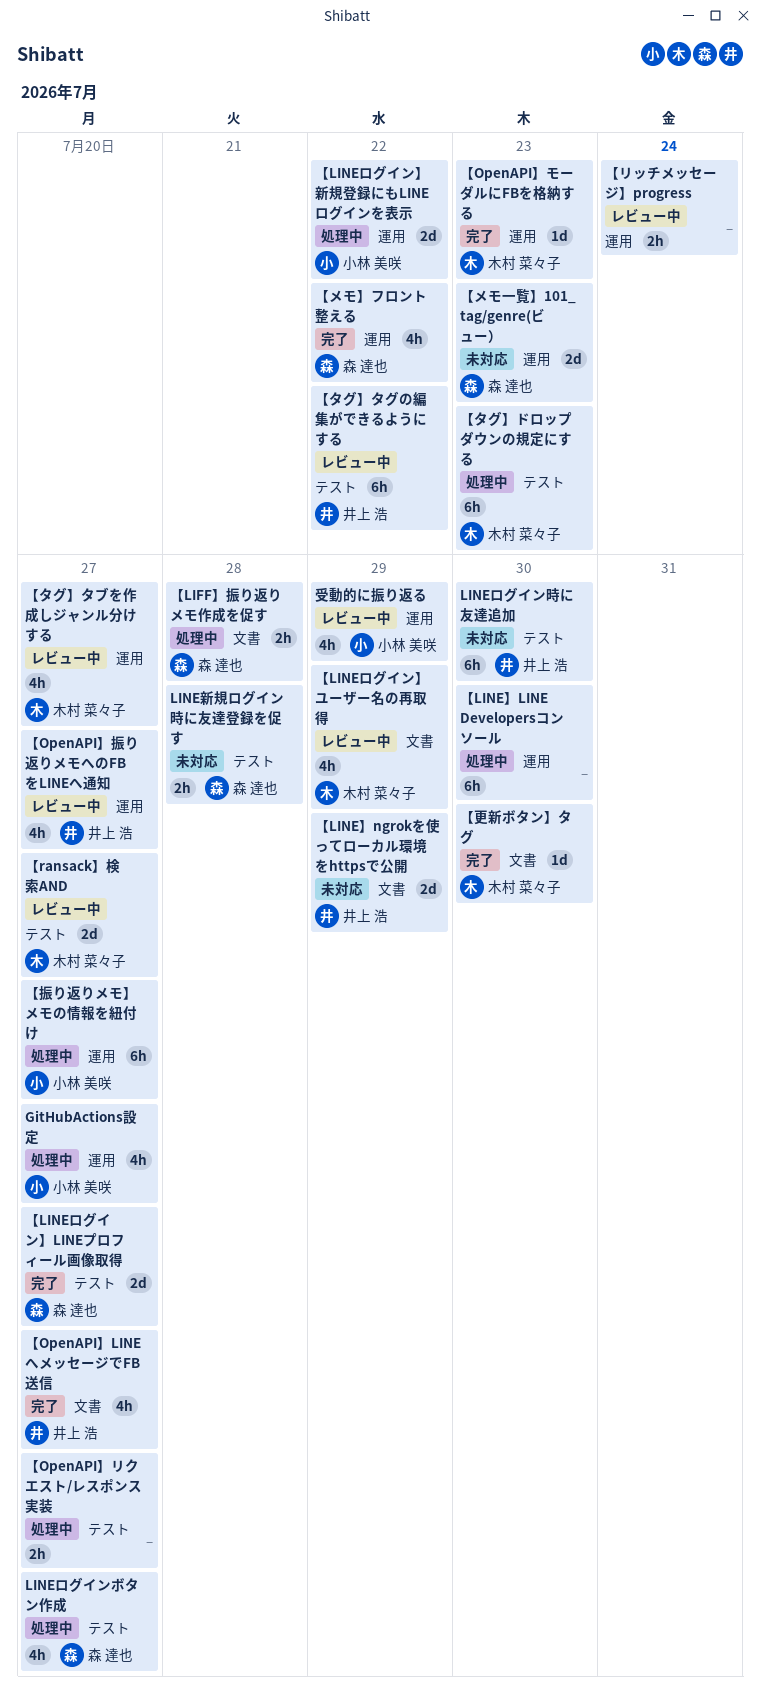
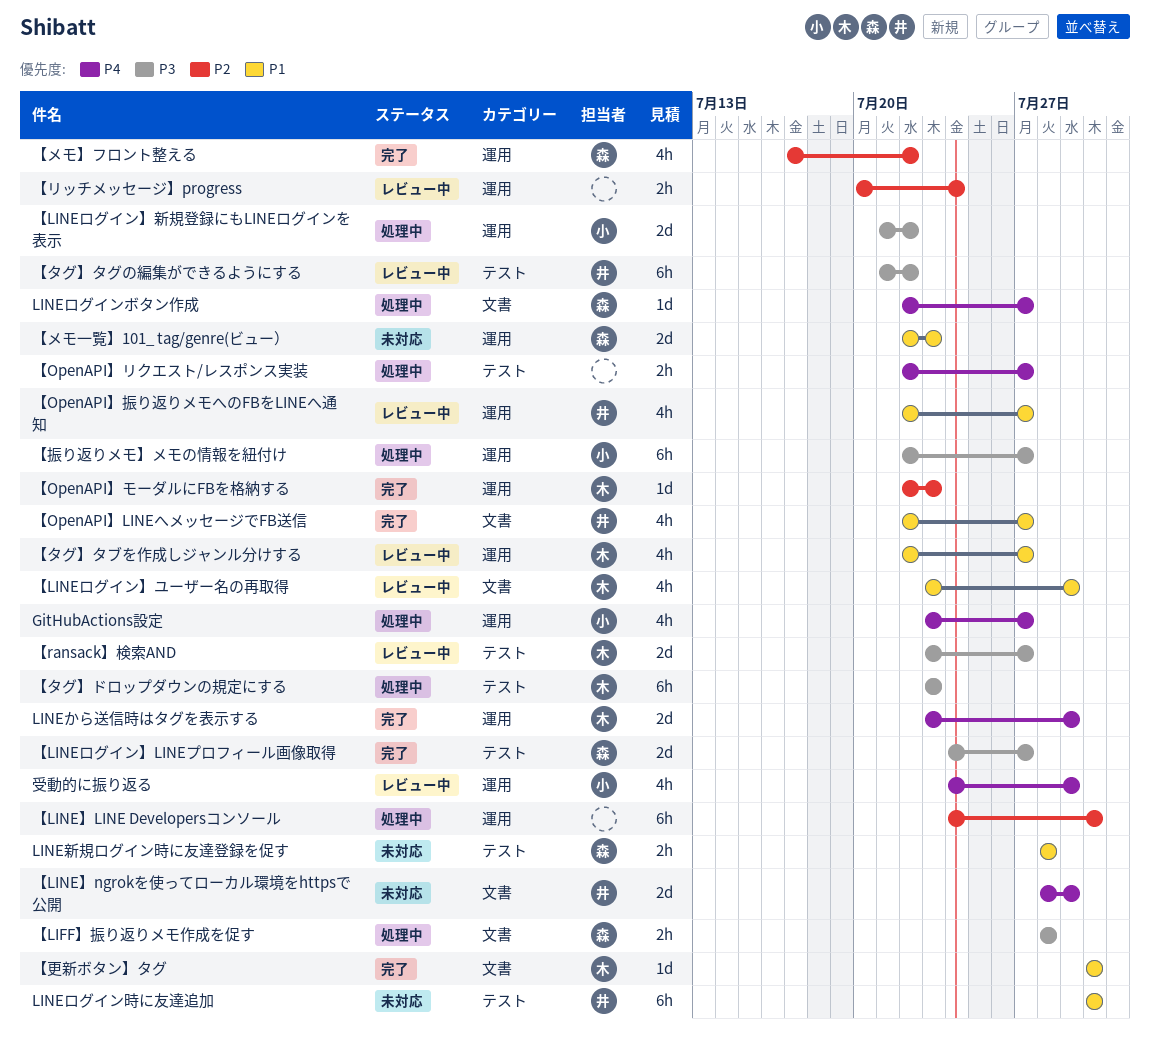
LINEから送信時はタグを表示する: none -> present
LINEログインボタン作成, label: テスト -> 文書
LINEログインボタン作成, estimate: 4h -> 1d

